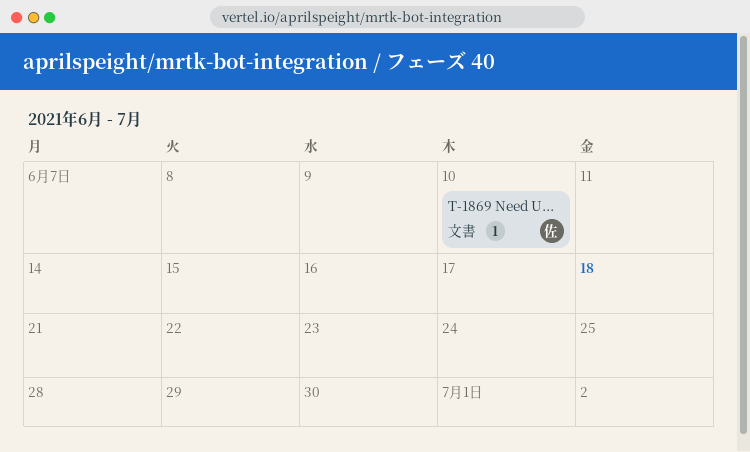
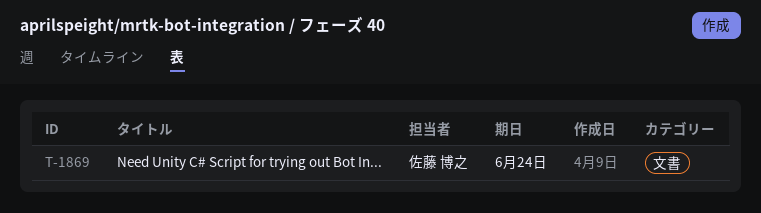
T-1869, due: Jun 10 -> Jun 24

